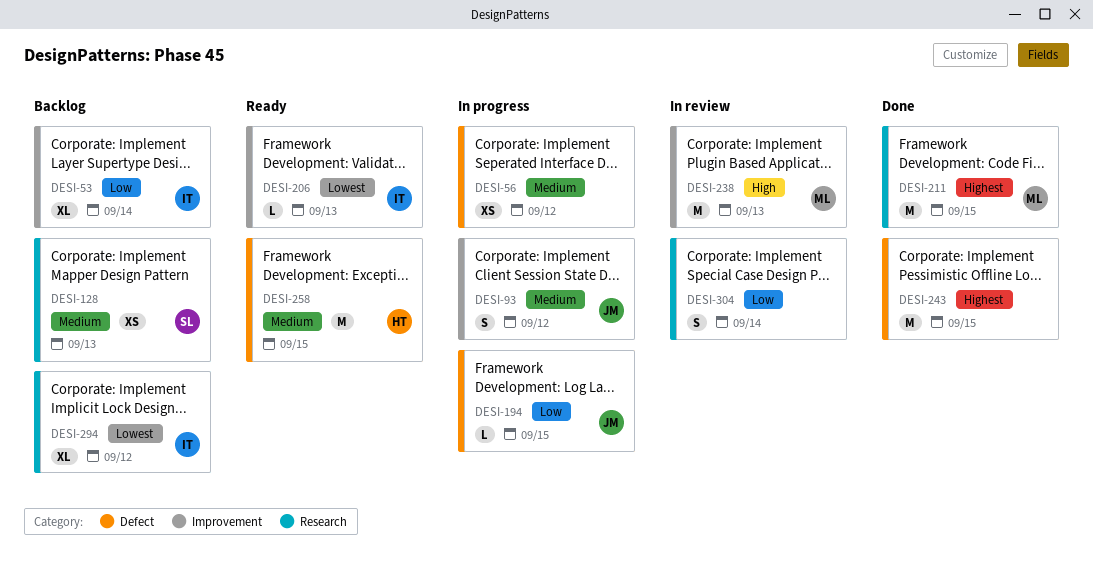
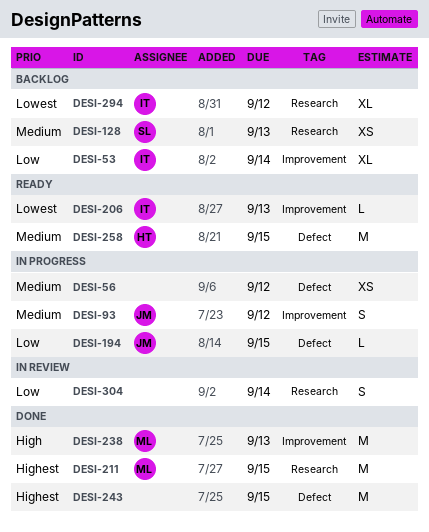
DESI-238, status: In review -> Done

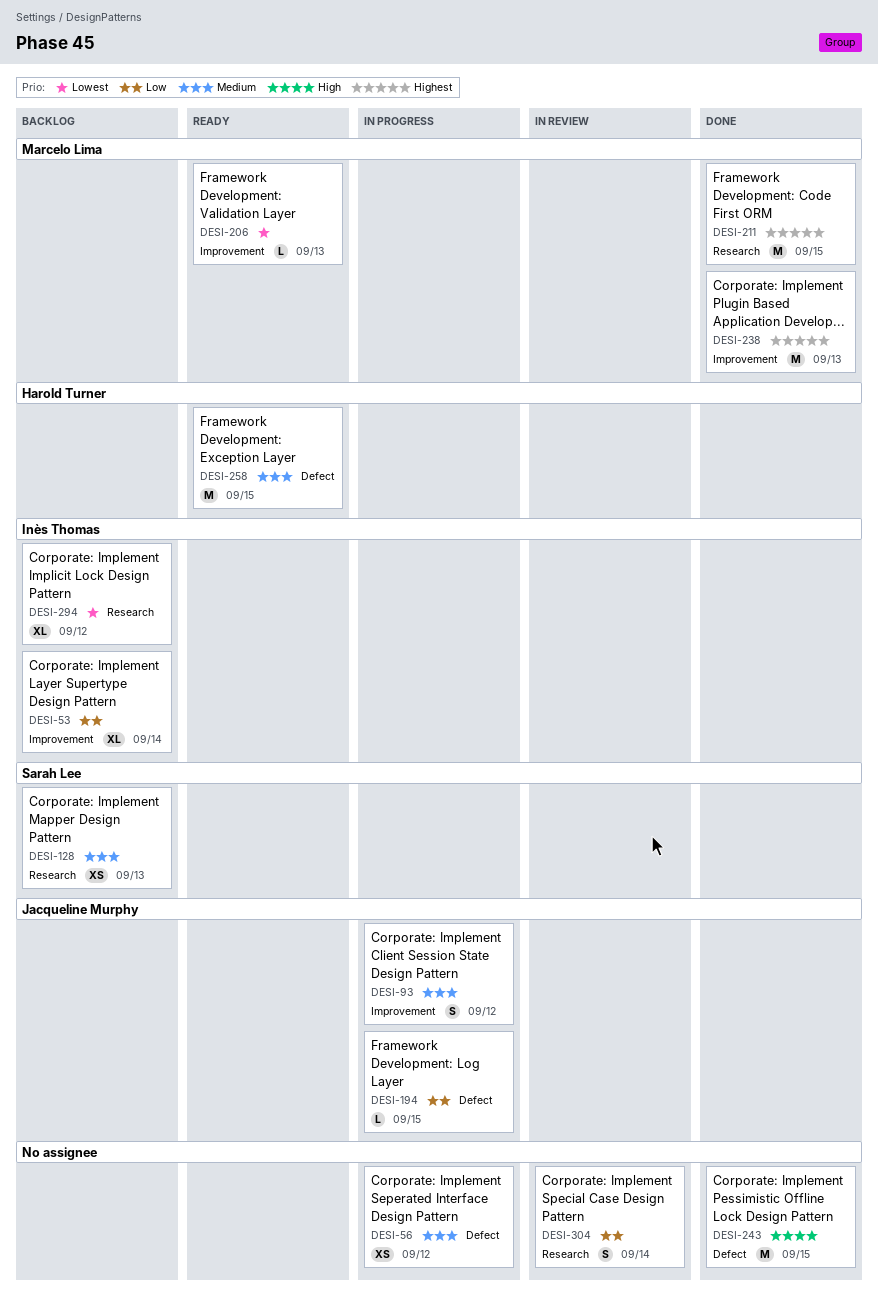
DESI-206, owner: Inès Thomas -> Marcelo Lima
DESI-238, priority: High -> Highest
DESI-243, priority: Highest -> High

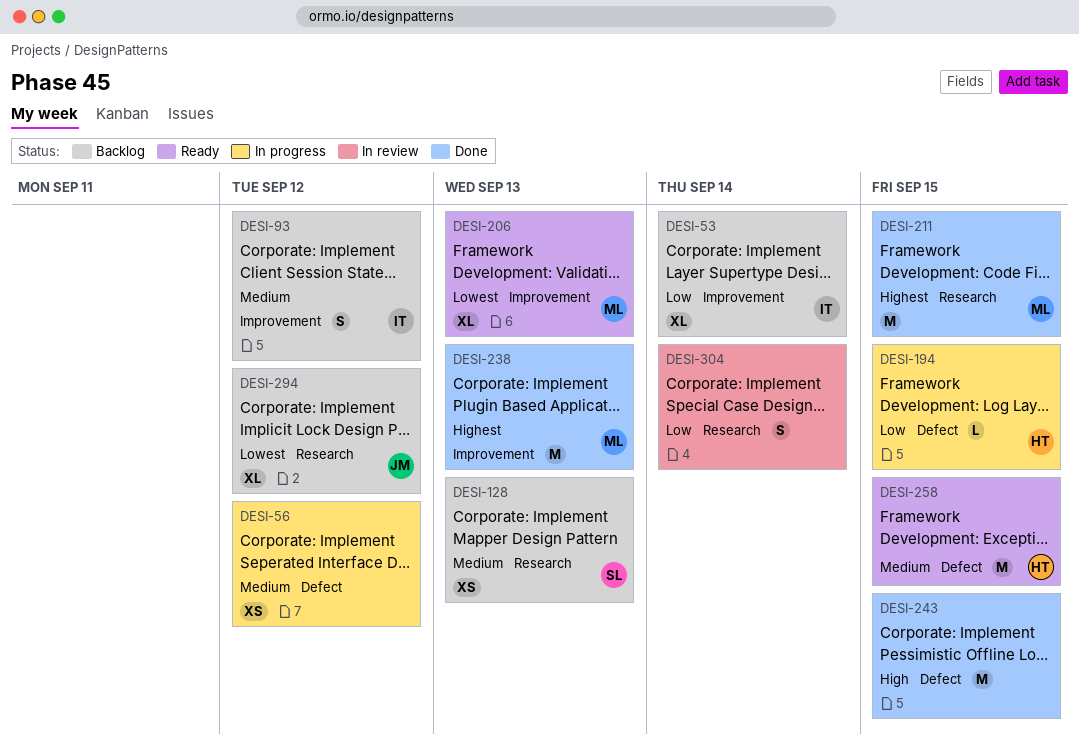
DESI-93, status: In progress -> Backlog
DESI-93, owner: Jacqueline Murphy -> Inès Thomas
DESI-194, owner: Jacqueline Murphy -> Harold Turner
DESI-206, estimate: L -> XL
DESI-294, owner: Inès Thomas -> Jacqueline Murphy

